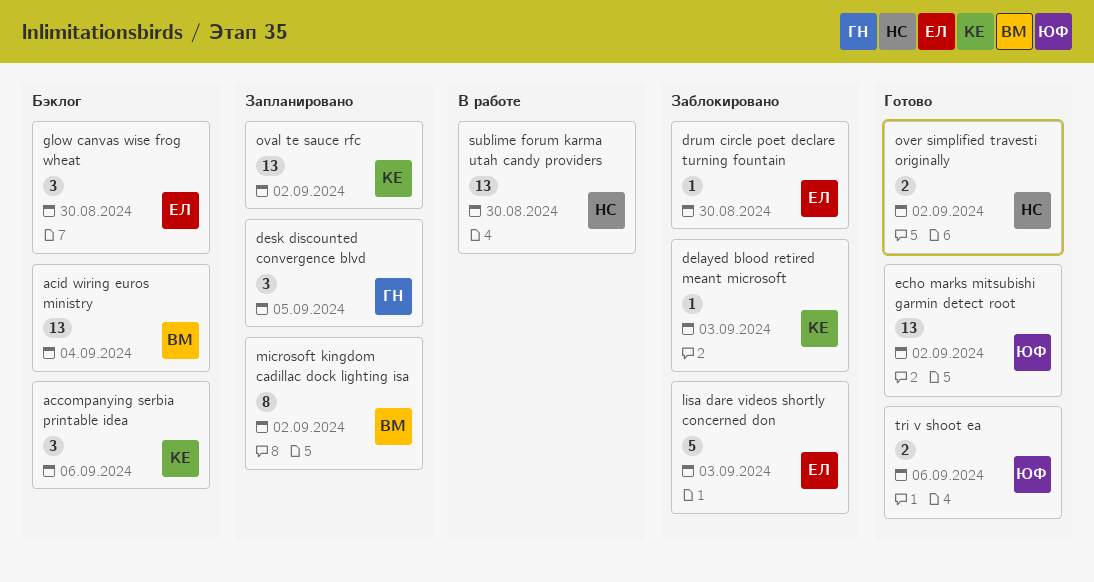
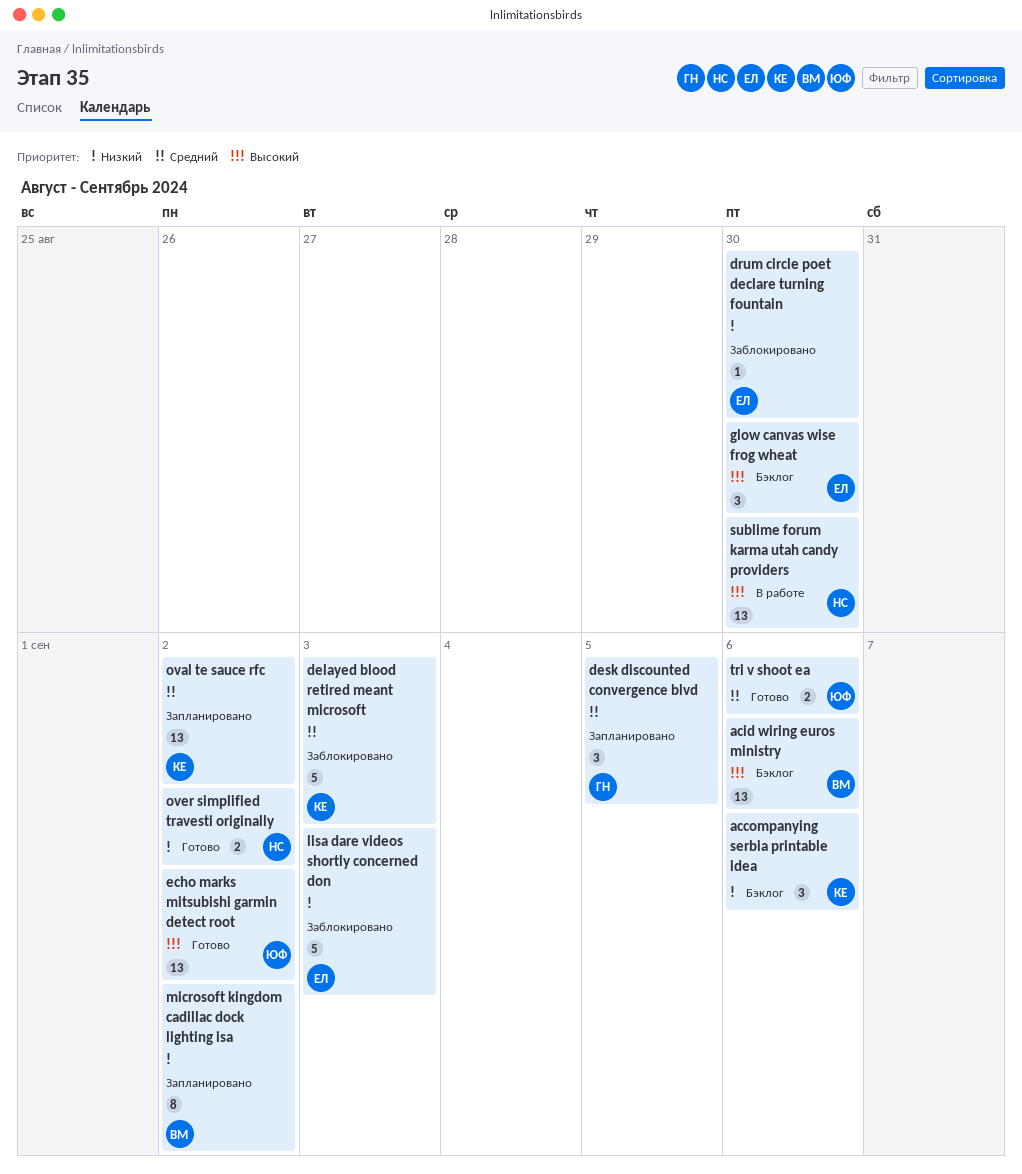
acid wiring euros ministry, due: Sep 4 -> Sep 6
delayed blood retired meant microsoft, estimate: 1 -> 5

